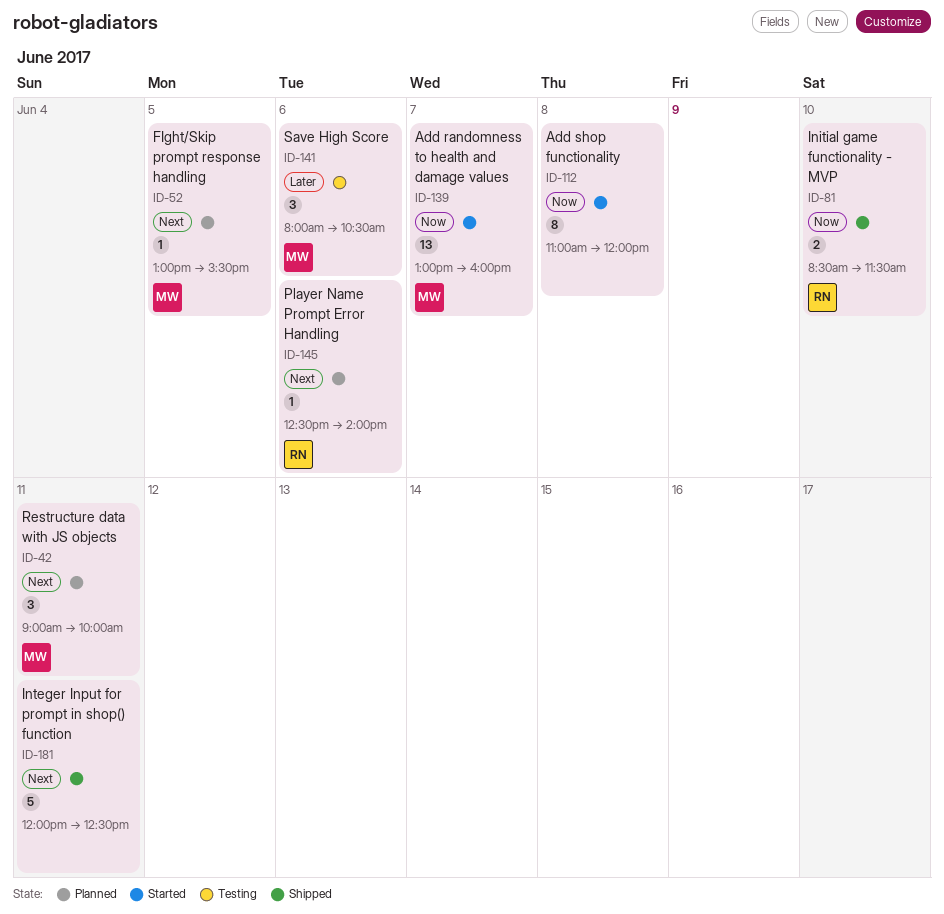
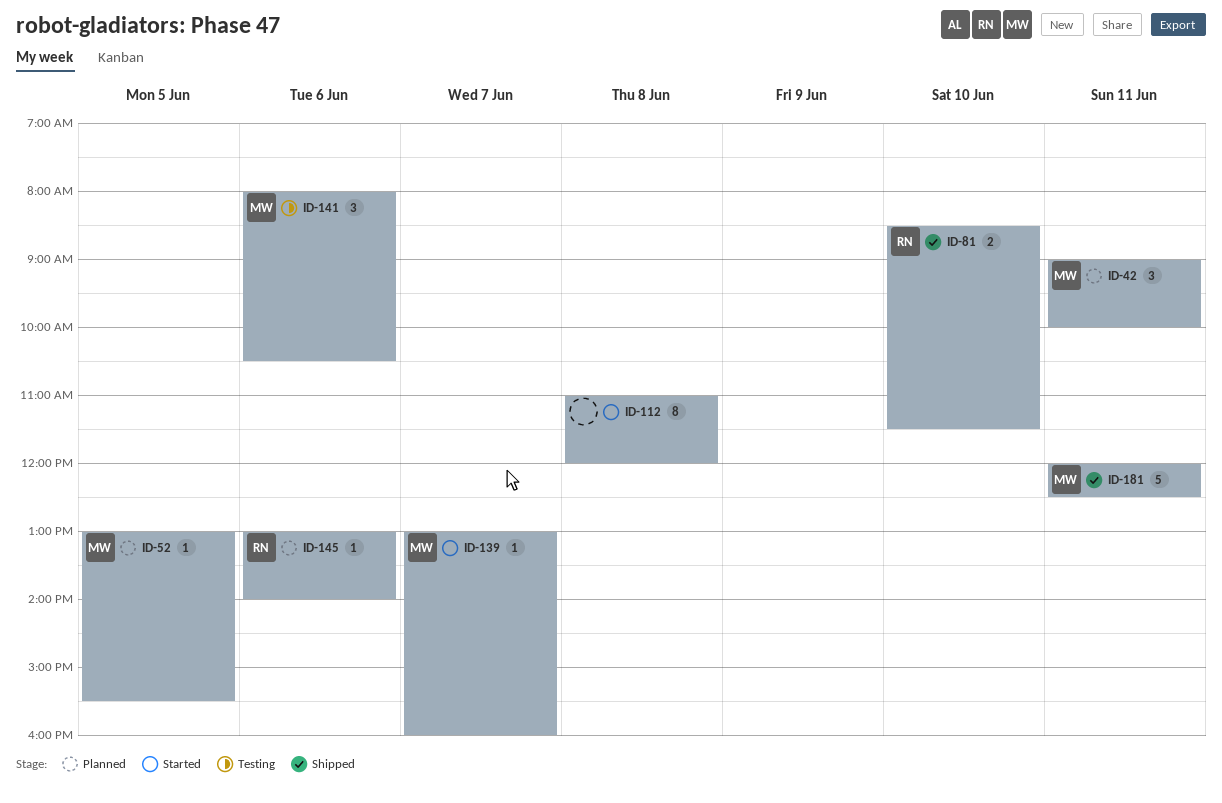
ID-139, estimate: 13 -> 1
ID-145, begins: 12:30 -> 13:00
ID-181, owner: none -> MW

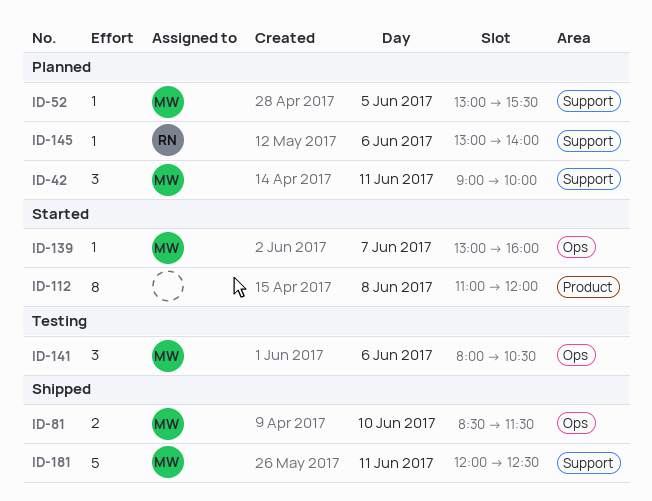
ID-81, owner: RN -> MW

